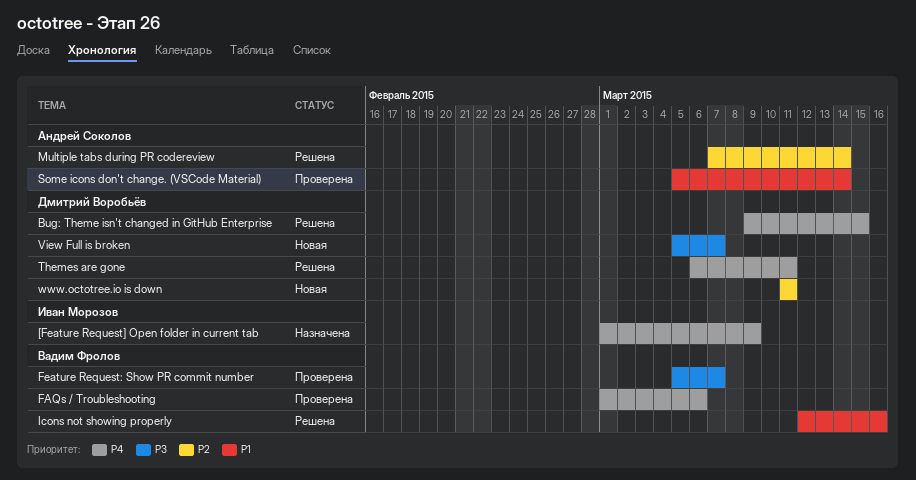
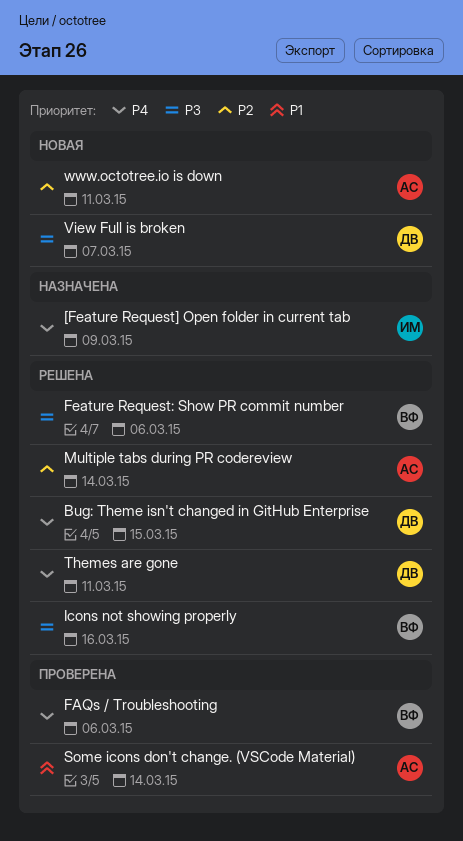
Feature Request: Show PR commit number, status: Проверена -> Решена
Feature Request: Show PR commit number, due: Mar 7 -> Mar 6
Icons not showing properly, priority: P1 -> P3
www.octotree.io is down, owner: Дмитрий Воробьёв -> Андрей Соколов

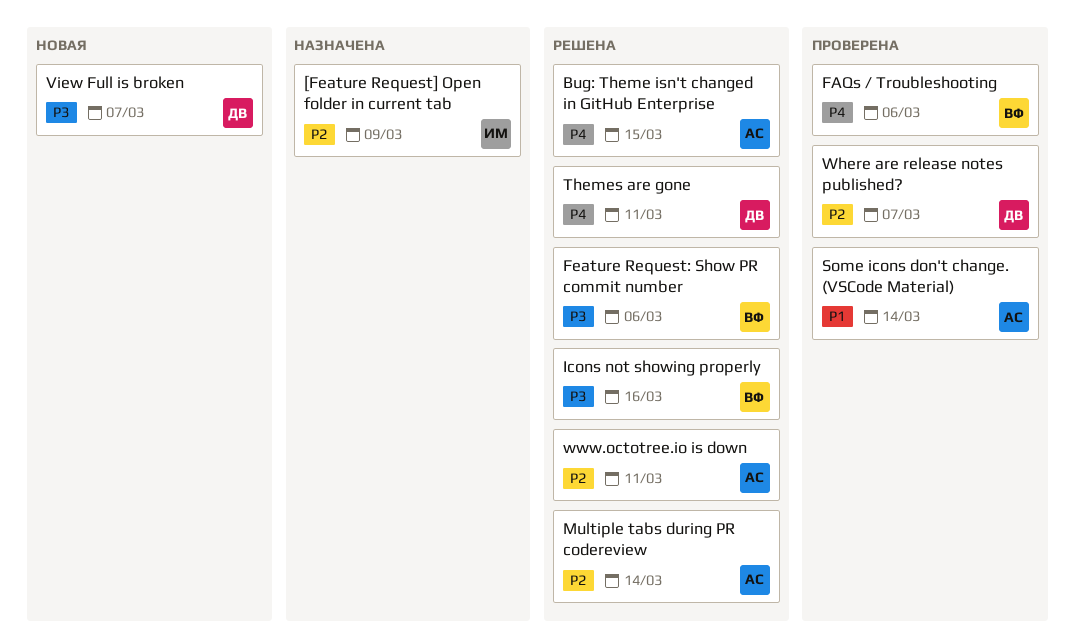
[Feature Request] Open folder in current tab, priority: P4 -> P2
Bug: Theme isn't changed in GitHub Enterprise, owner: ДВ -> АС
Where are release notes published?: none -> present
www.octotree.io is down, status: Новая -> Решена

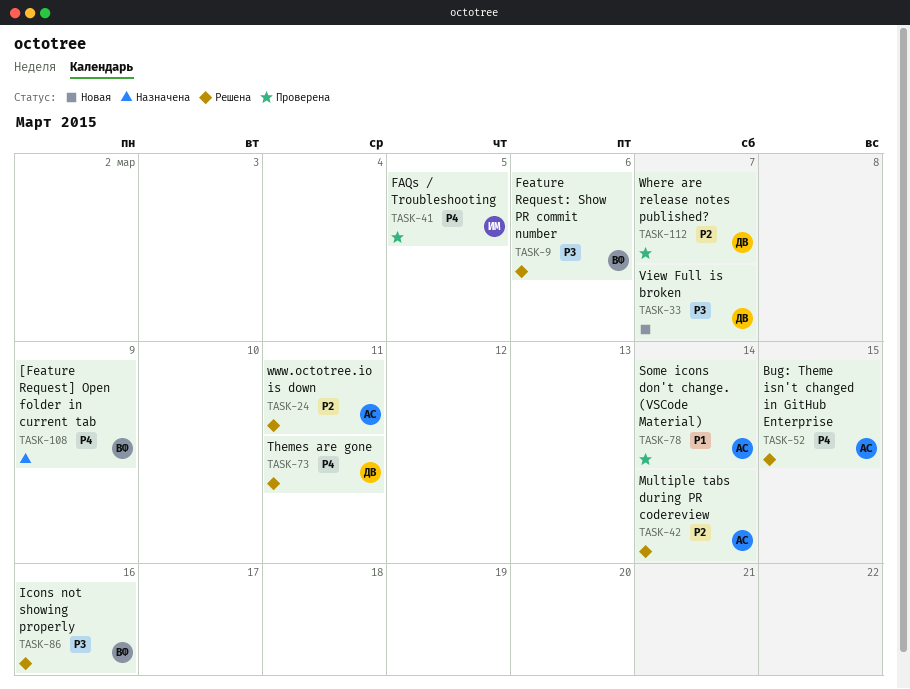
[Feature Request] Open folder in current tab, owner: ИМ -> ВФ
[Feature Request] Open folder in current tab, priority: P2 -> P4
FAQs / Troubleshooting, owner: ВФ -> ИМ
FAQs / Troubleshooting, due: Mar 6 -> Mar 5

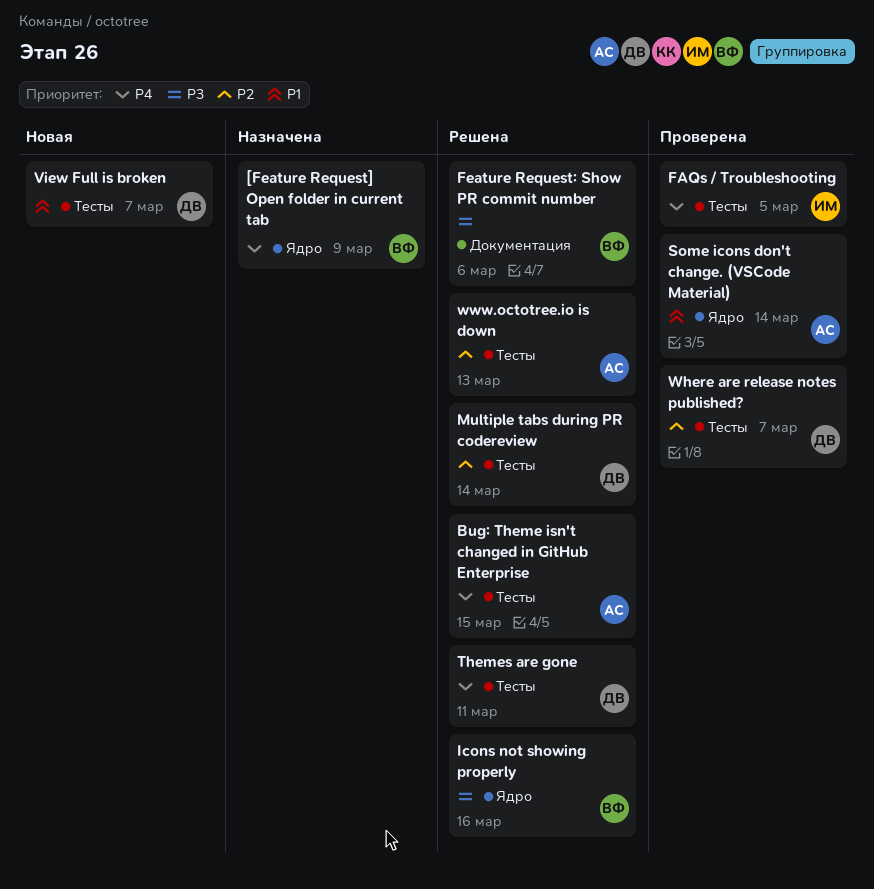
Multiple tabs during PR codereview, owner: АС -> ДВ
View Full is broken, priority: P3 -> P1
www.octotree.io is down, due: Mar 11 -> Mar 13

